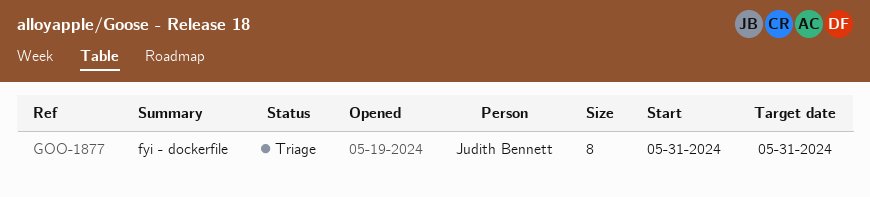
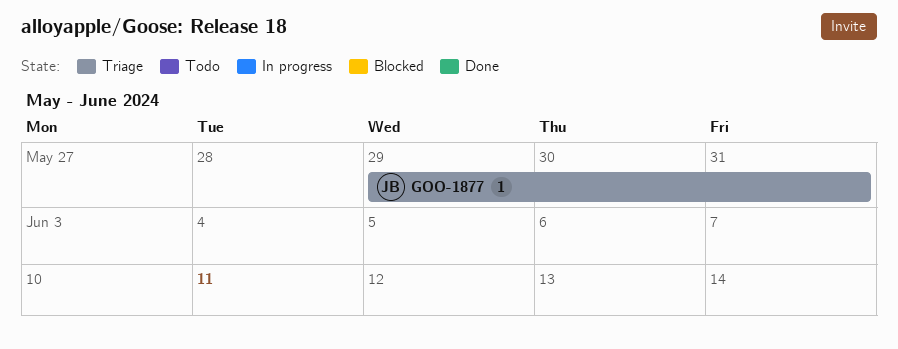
GOO-1877, estimate: 8 -> 1
GOO-1877, start: May 31 -> May 29

